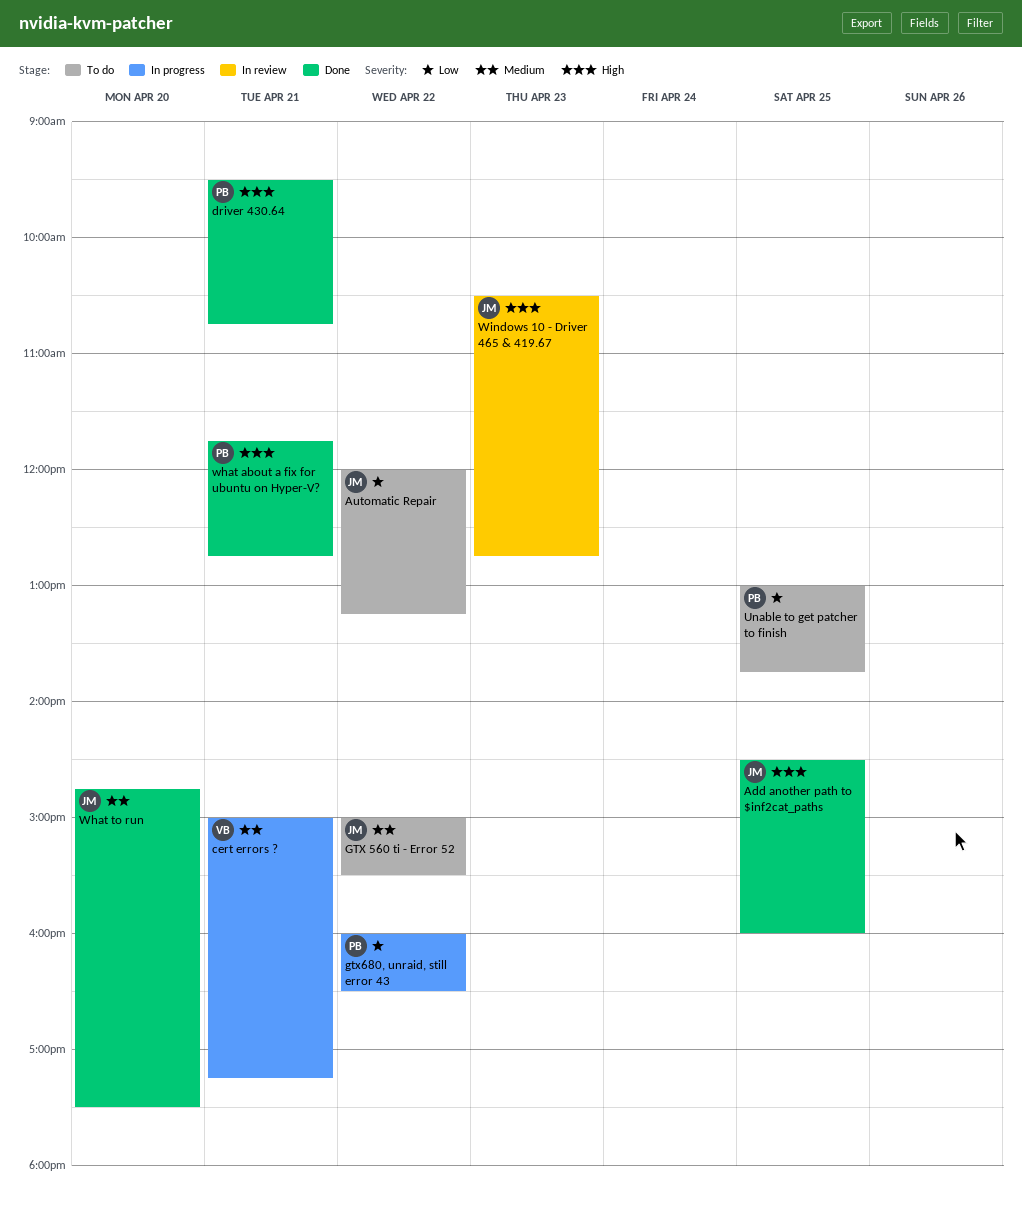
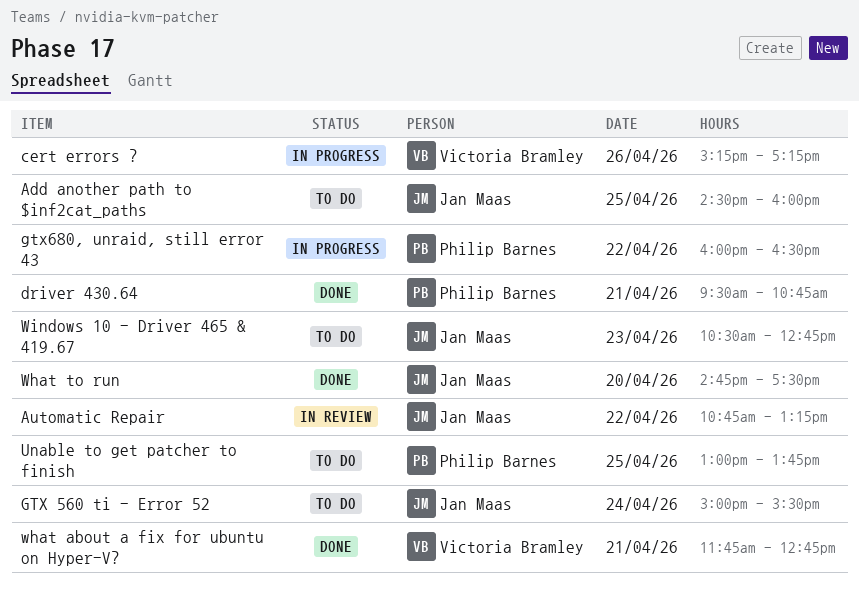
Add another path to $inf2cat_paths, status: Done -> To do
Automatic Repair, status: To do -> In review
Automatic Repair, begins: 12:00 -> 10:45
cert errors ?, day: Apr 21 -> Apr 26
cert errors ?, begins: 15:00 -> 15:15
GTX 560 ti - Error 52, day: Apr 22 -> Apr 24
what about a fix for ubuntu on Hyper-V?, owner: Philip Barnes -> Victoria Bramley
Windows 10 - Driver 465 & 419.67, status: In review -> To do

